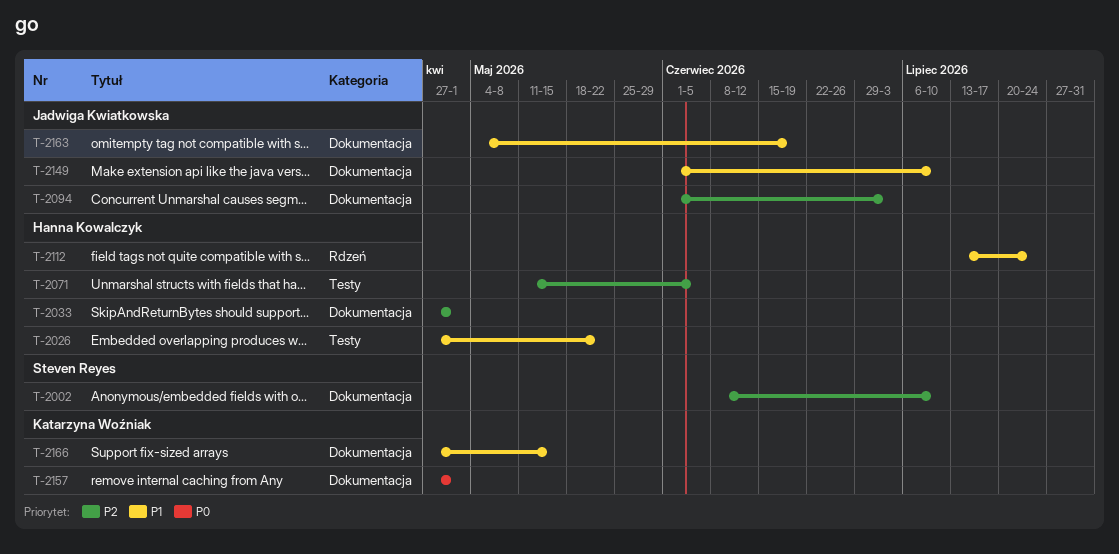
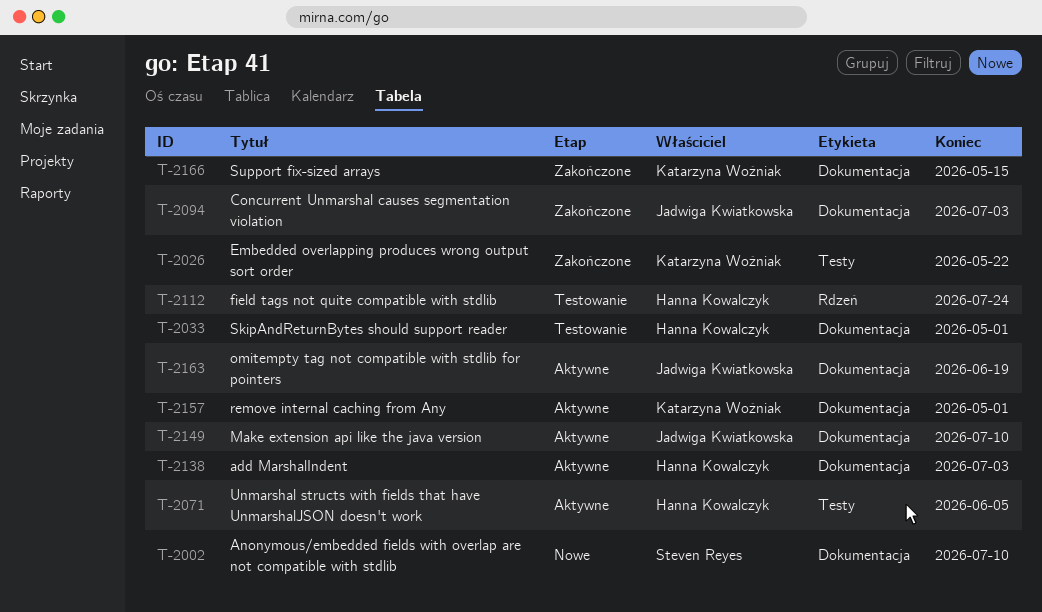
T-2026, owner: Hanna Kowalczyk -> Katarzyna Woźniak
T-2138: none -> present

